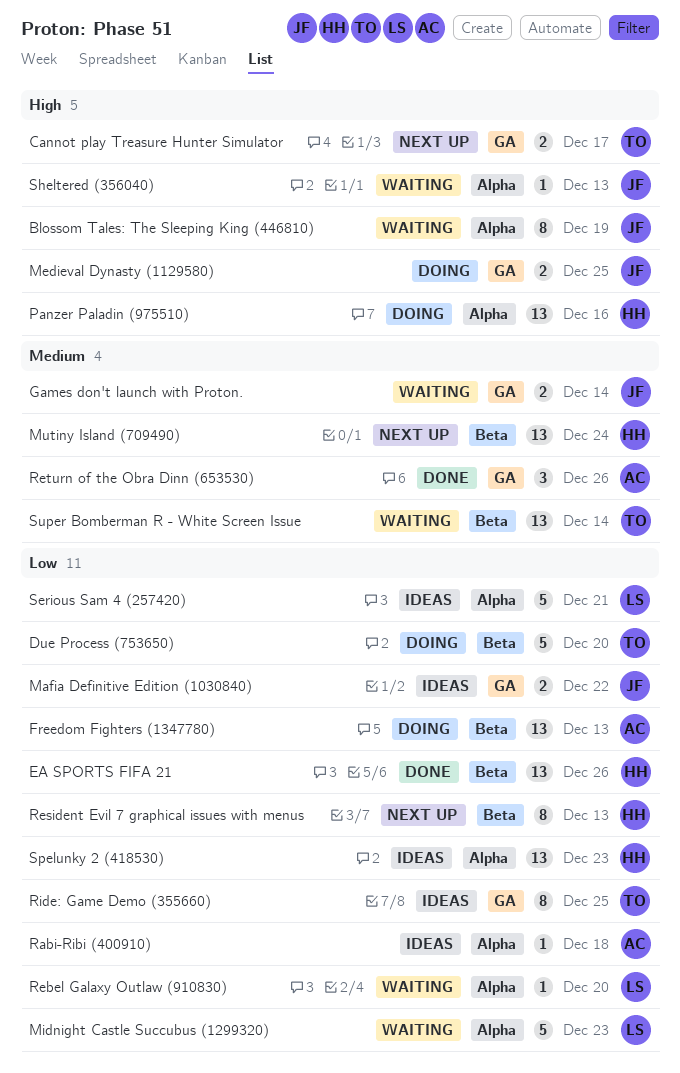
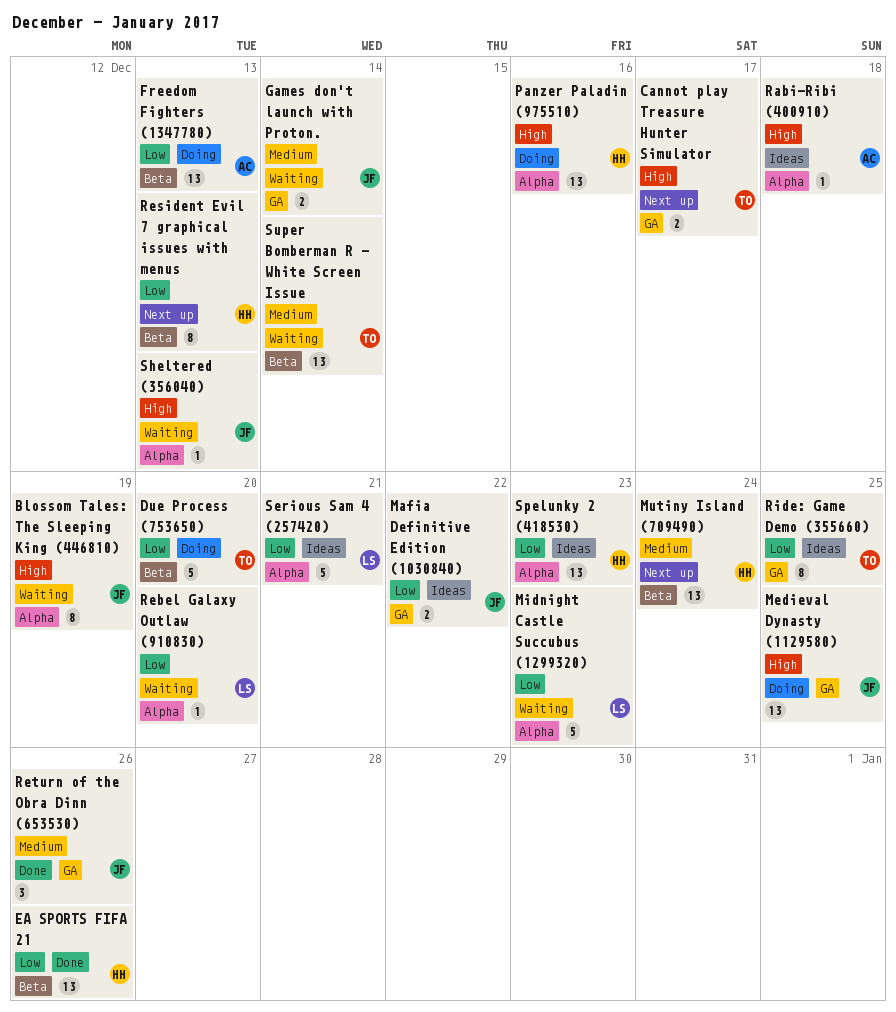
Medieval Dynasty (1129580), estimate: 2 -> 13
Rabi-Ribi (400910), priority: Low -> High
Return of the Obra Dinn (653530), owner: AC -> JF

